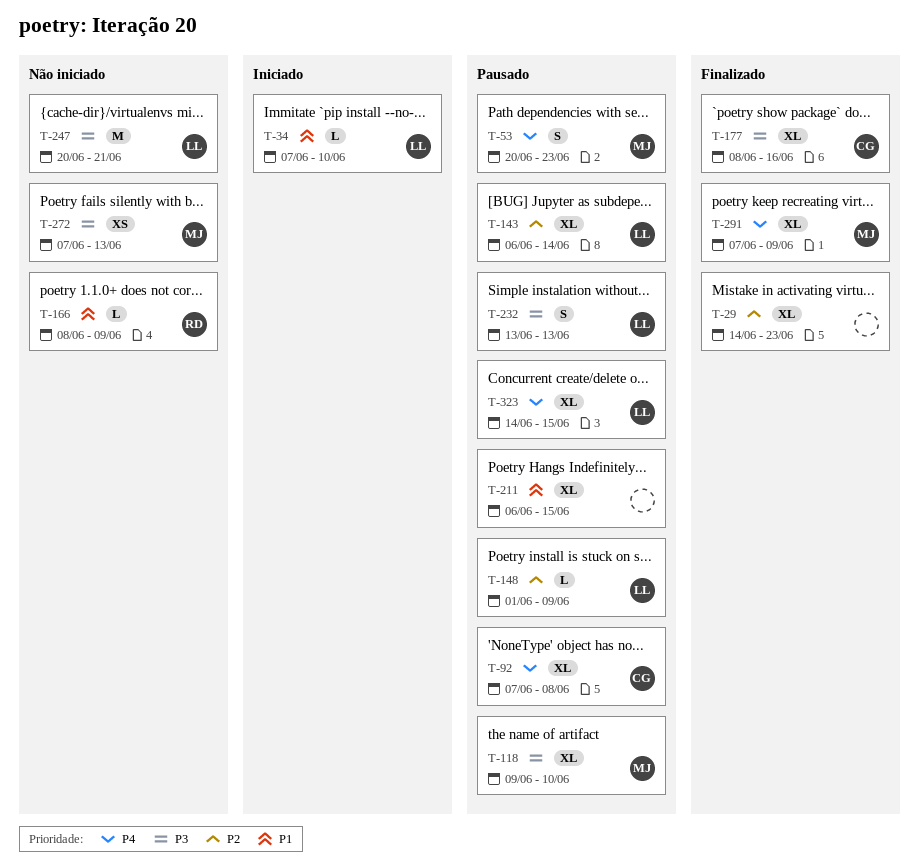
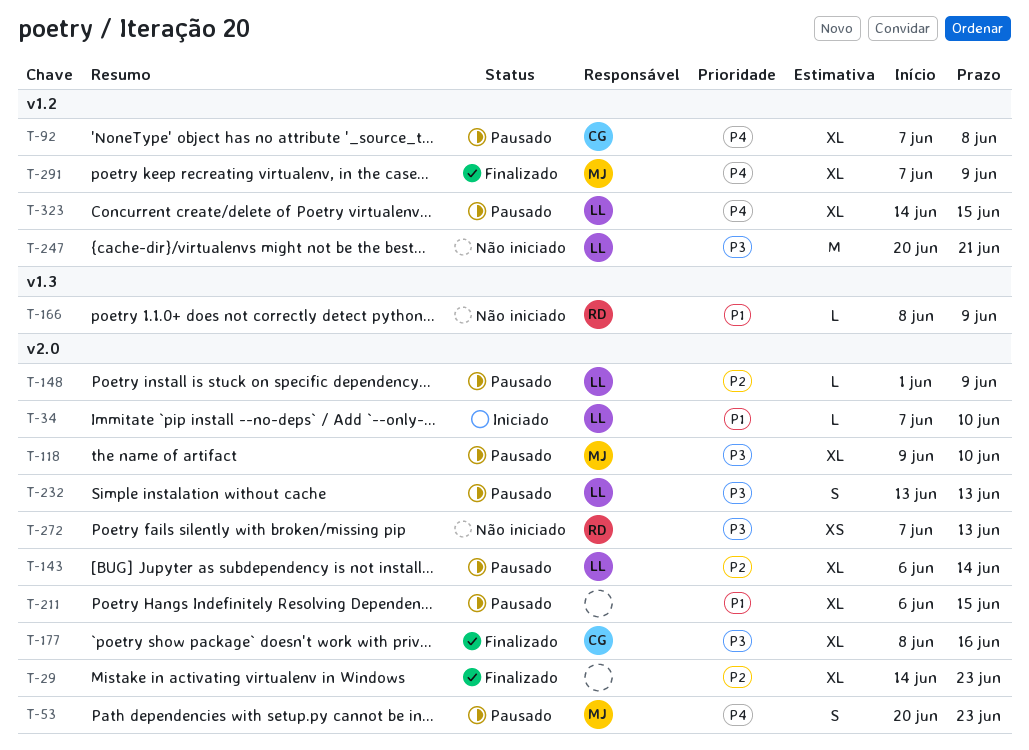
T-272, owner: MJ -> RD

